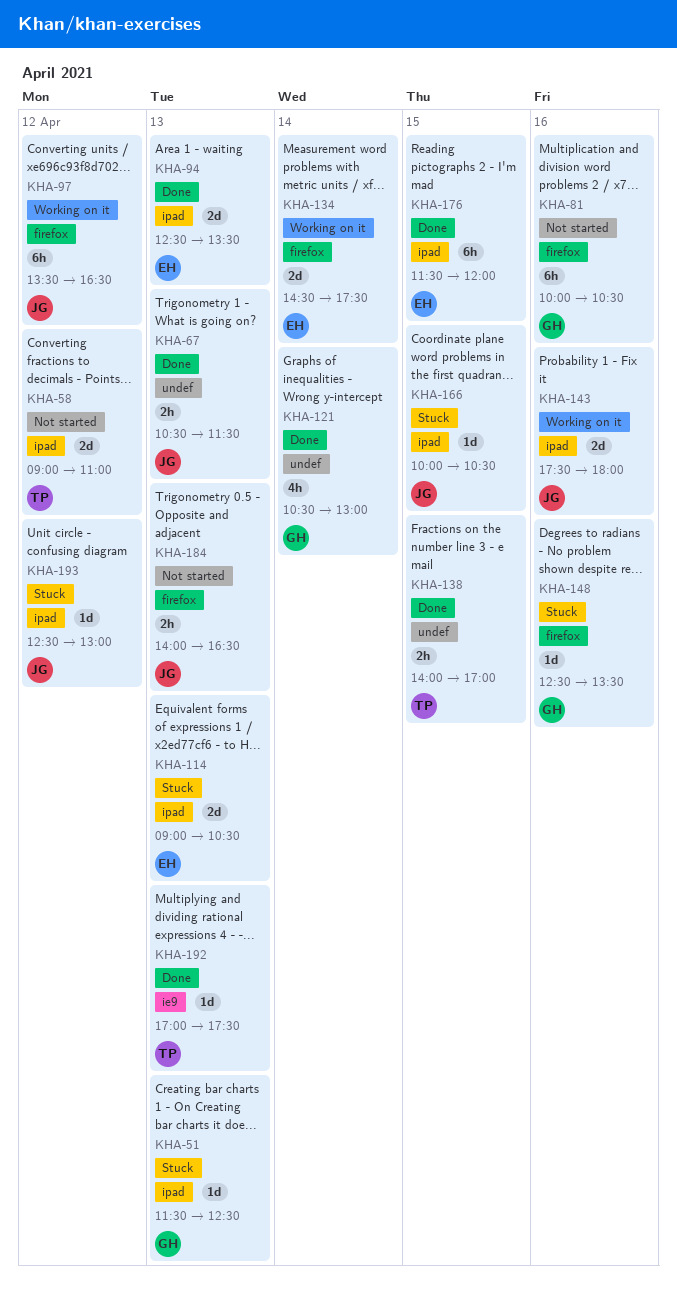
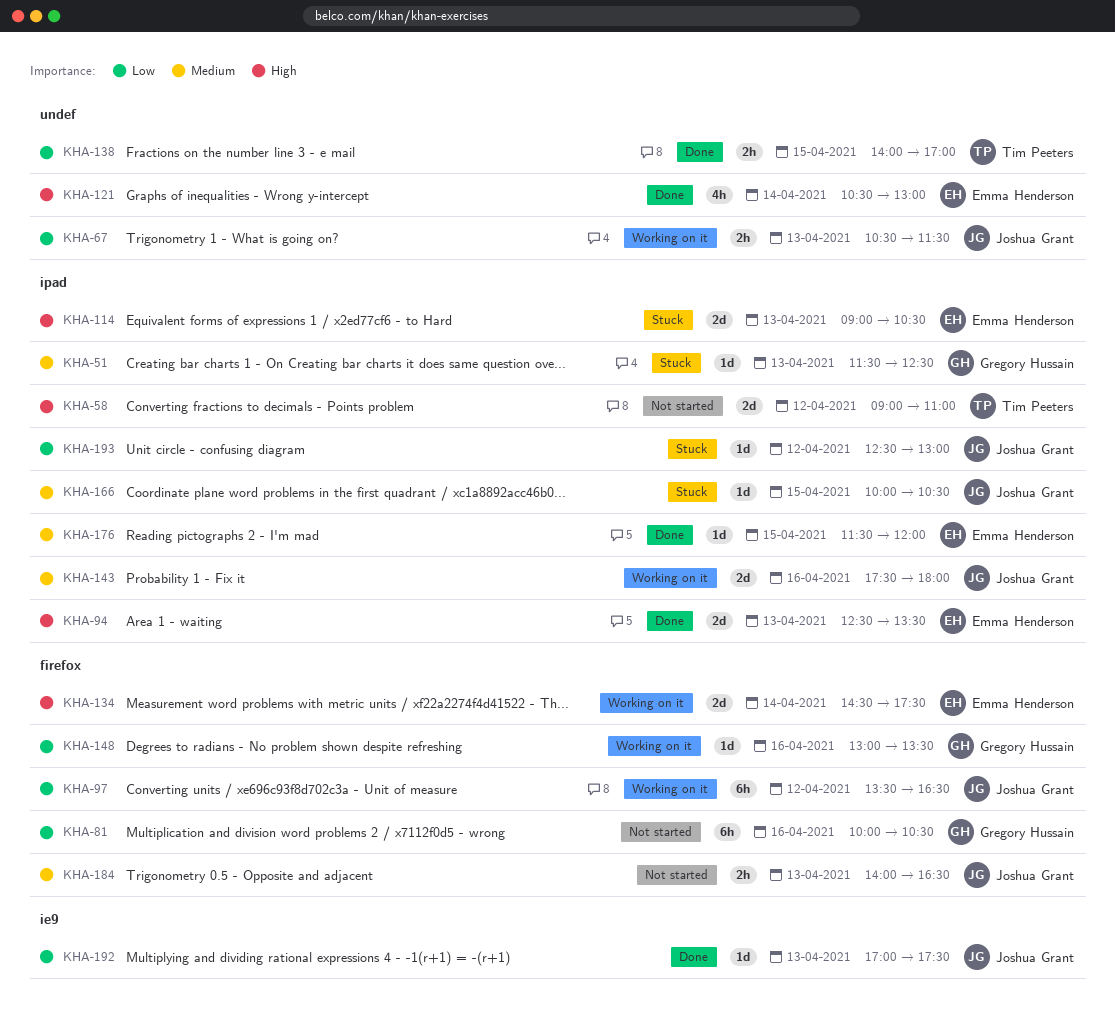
KHA-67, status: Done -> Working on it
KHA-121, owner: Gregory Hussain -> Emma Henderson
KHA-148, status: Stuck -> Working on it
KHA-148, begins: 12:30 -> 13:00
KHA-176, estimate: 6h -> 1d
KHA-192, owner: Tim Peeters -> Joshua Grant

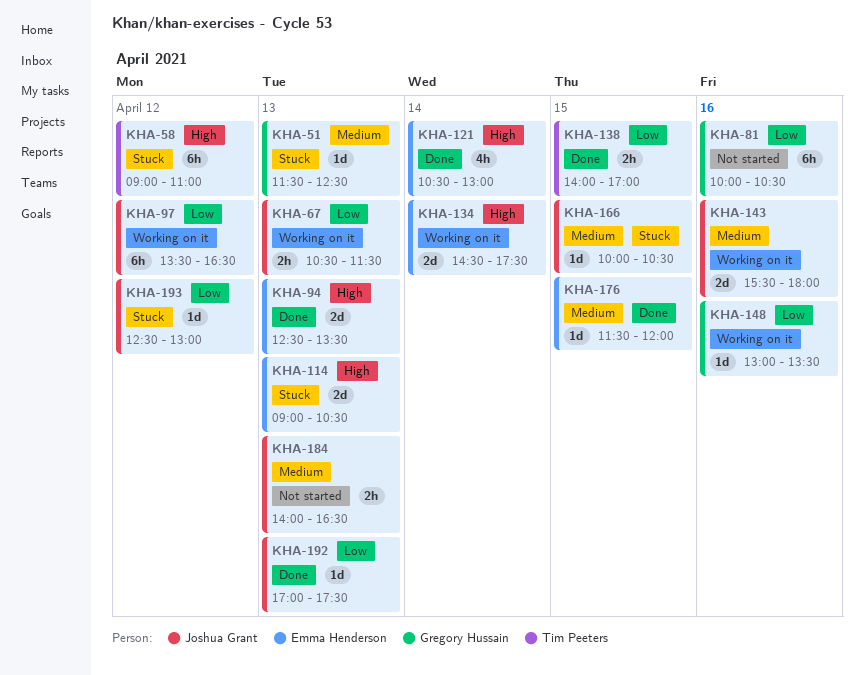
KHA-58, status: Not started -> Stuck
KHA-58, estimate: 2d -> 6h
KHA-143, begins: 17:30 -> 15:30

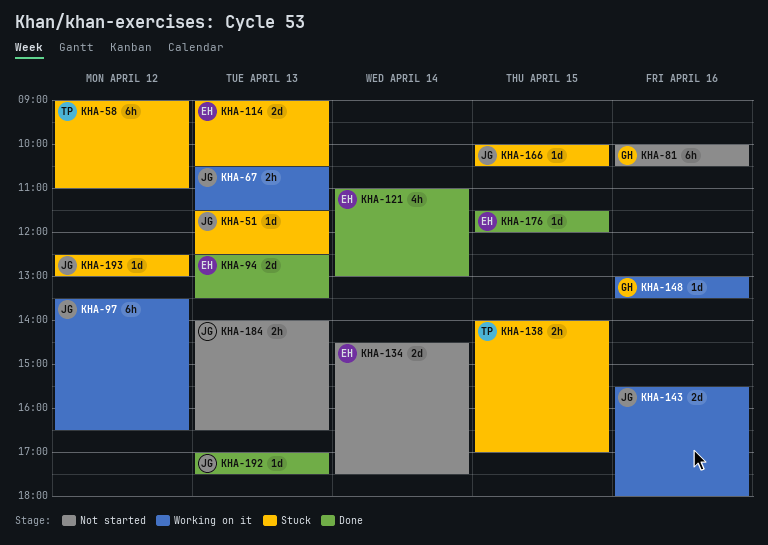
KHA-51, owner: Gregory Hussain -> Joshua Grant
KHA-121, begins: 10:30 -> 11:00
KHA-134, status: Working on it -> Not started
KHA-138, status: Done -> Stuck

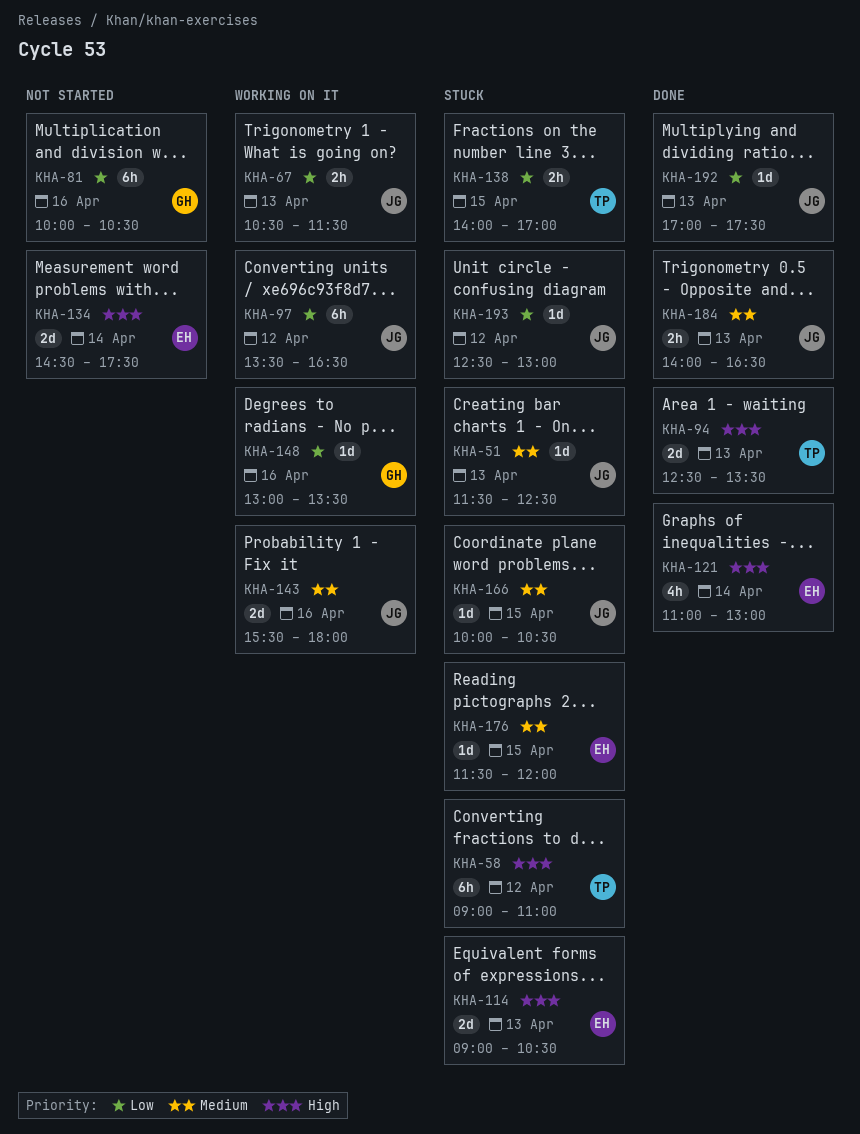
KHA-94, owner: EH -> TP
KHA-176, status: Done -> Stuck
KHA-184, status: Not started -> Done

